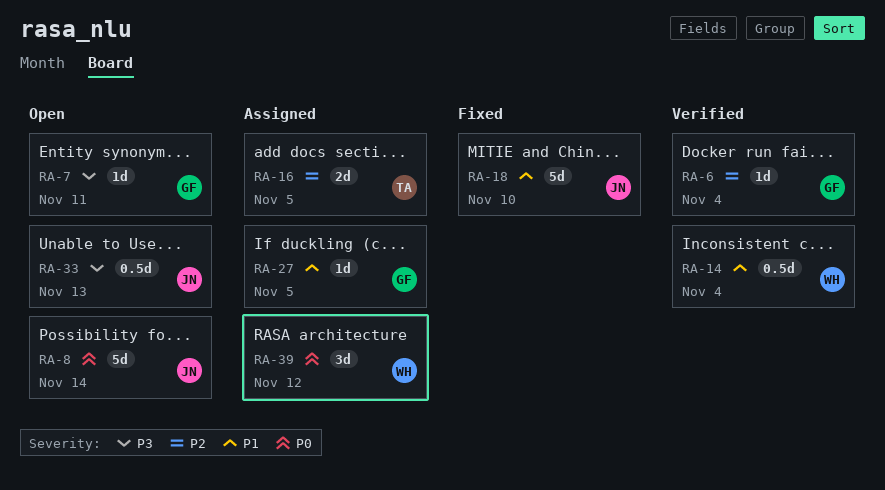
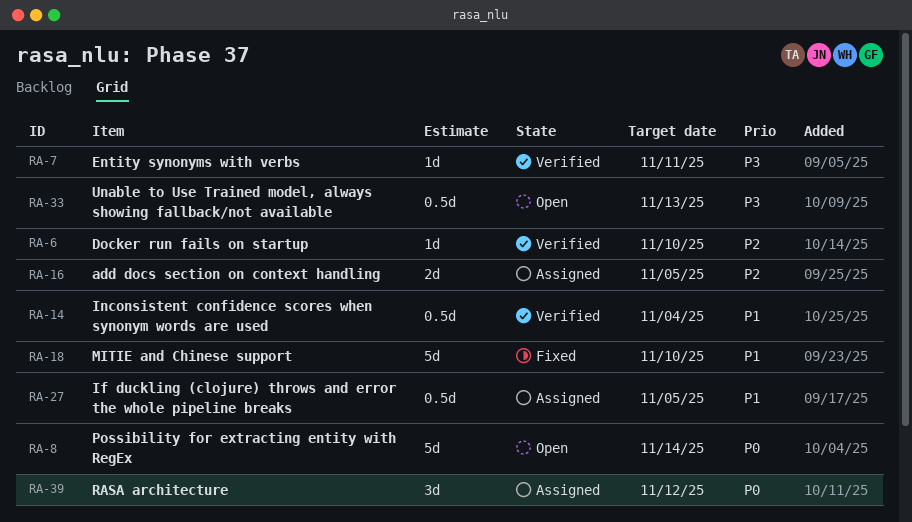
RA-6, due: Nov 4 -> Nov 10
RA-7, status: Open -> Verified
RA-27, estimate: 1d -> 0.5d

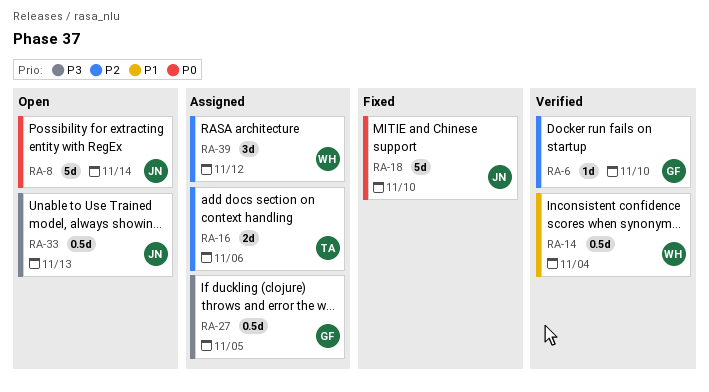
RA-7: present -> none
RA-16, due: Nov 5 -> Nov 6
RA-18, priority: P1 -> P0
RA-27, priority: P1 -> P3
RA-39, priority: P0 -> P2

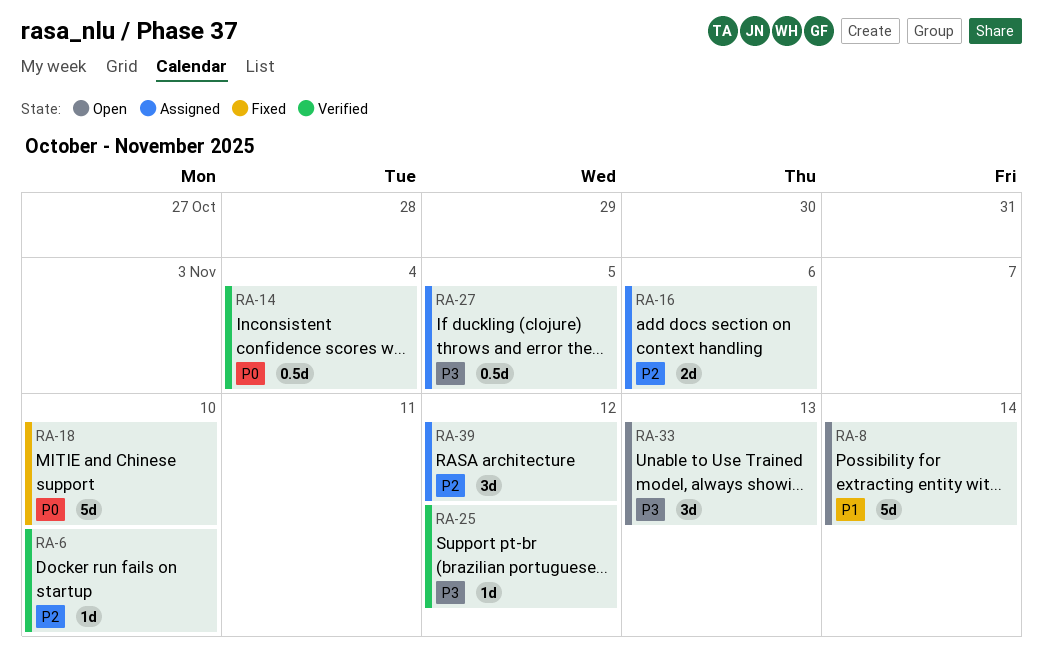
RA-8, priority: P0 -> P1
RA-14, priority: P1 -> P0
RA-25: none -> present
RA-33, estimate: 0.5d -> 3d

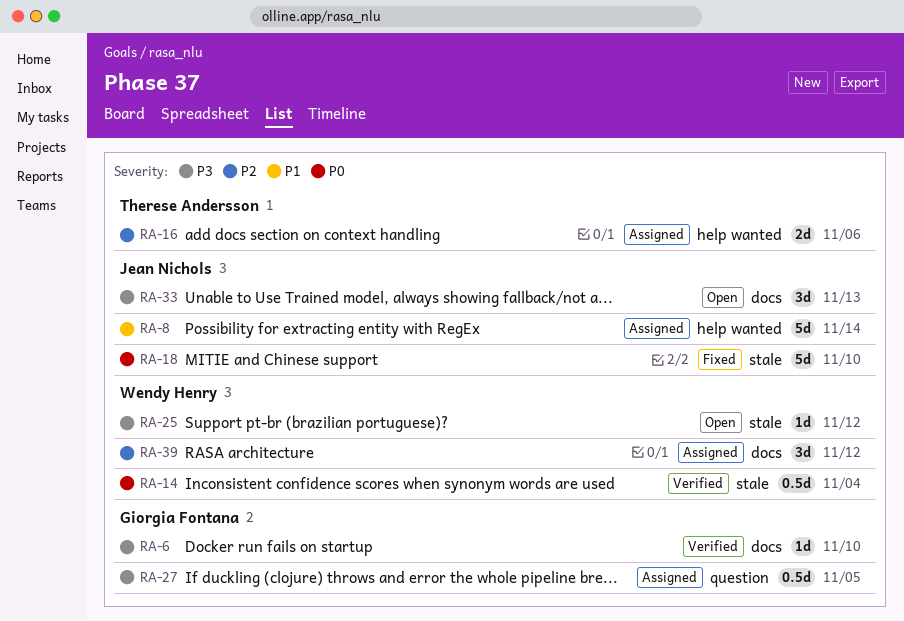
RA-6, priority: P2 -> P3
RA-8, status: Open -> Assigned
RA-25, status: Verified -> Open

